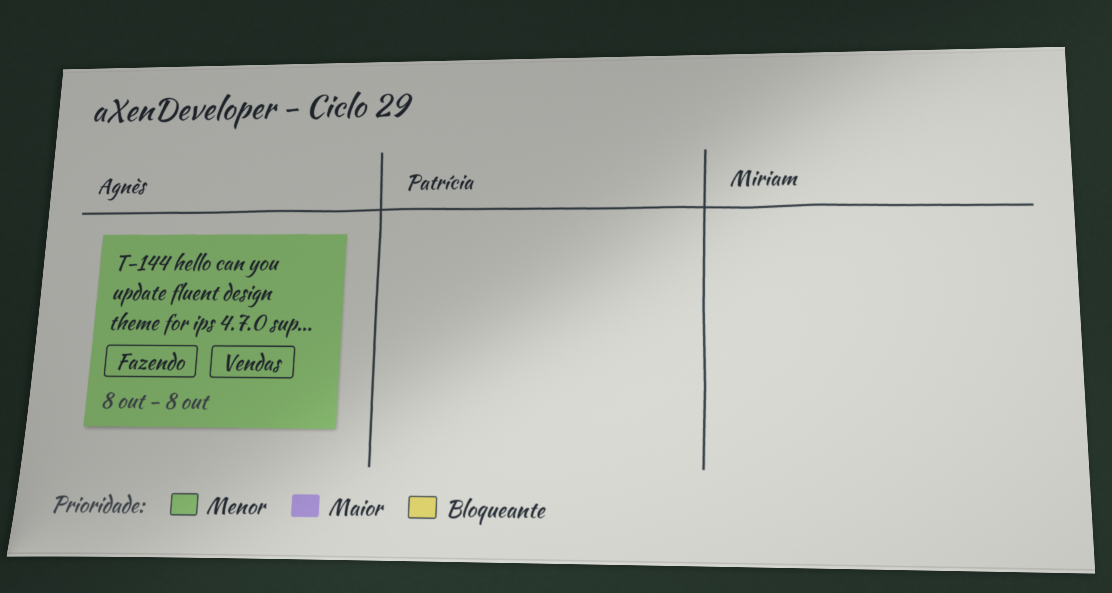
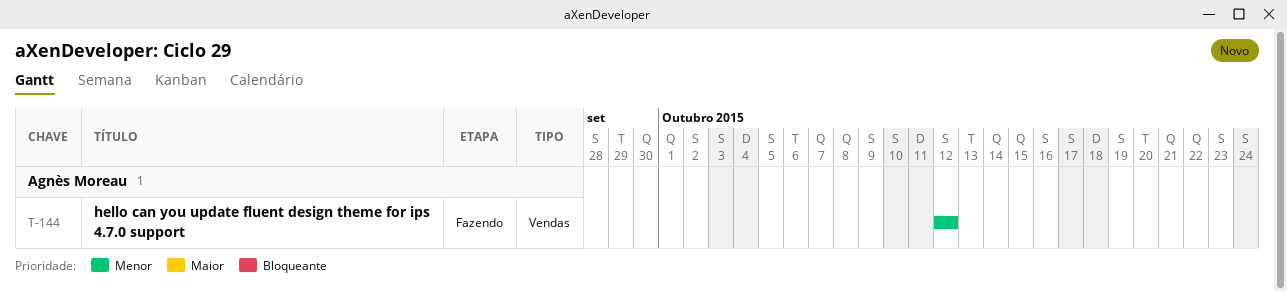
T-144, start: Oct 8 -> Oct 12
T-144, due: Oct 8 -> Oct 12

